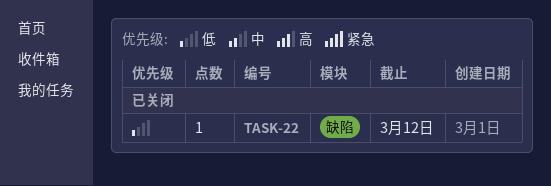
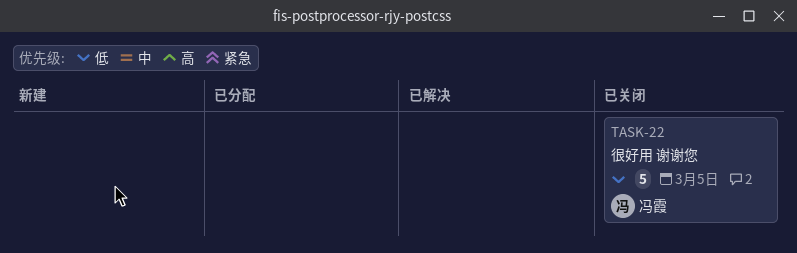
TASK-22, estimate: 1 -> 5
TASK-22, due: Mar 12 -> Mar 5

